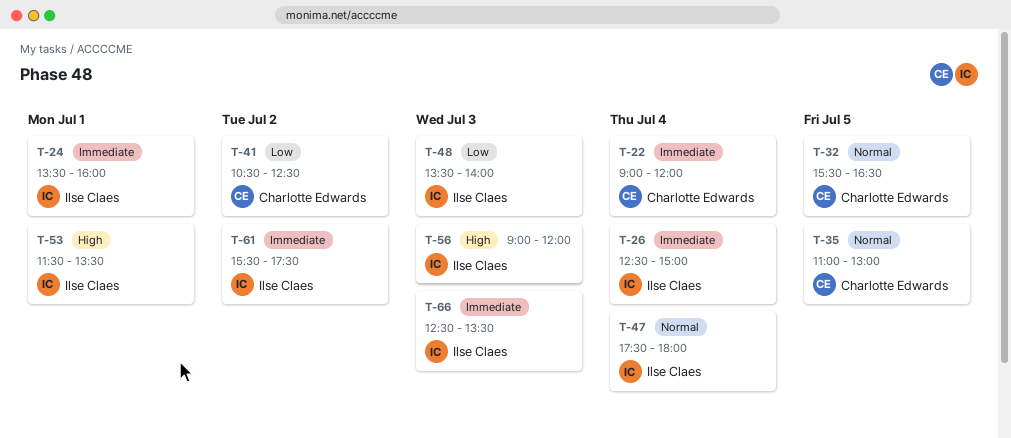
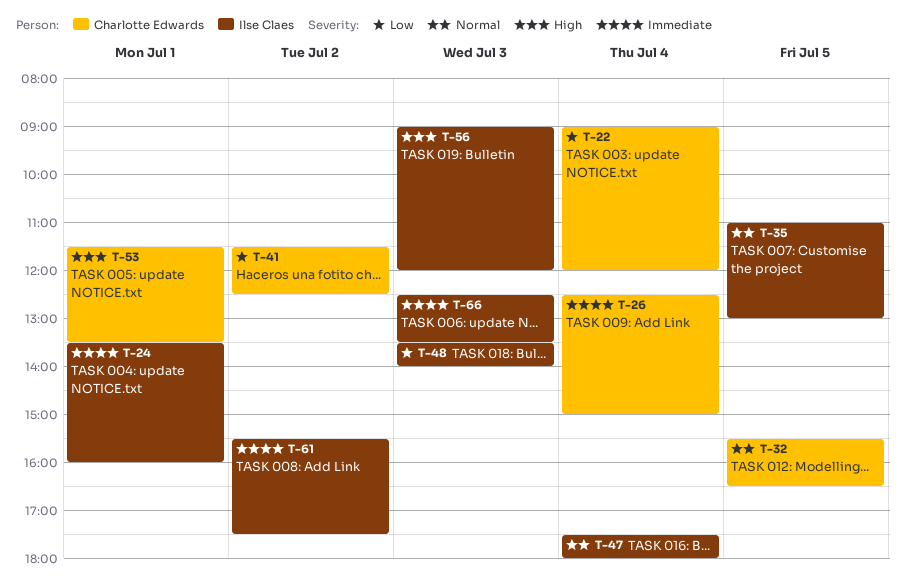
T-22, priority: Immediate -> Low
T-26, owner: Ilse Claes -> Charlotte Edwards
T-35, owner: Charlotte Edwards -> Ilse Claes
T-41, begins: 10:30 -> 11:30
T-53, owner: Ilse Claes -> Charlotte Edwards

